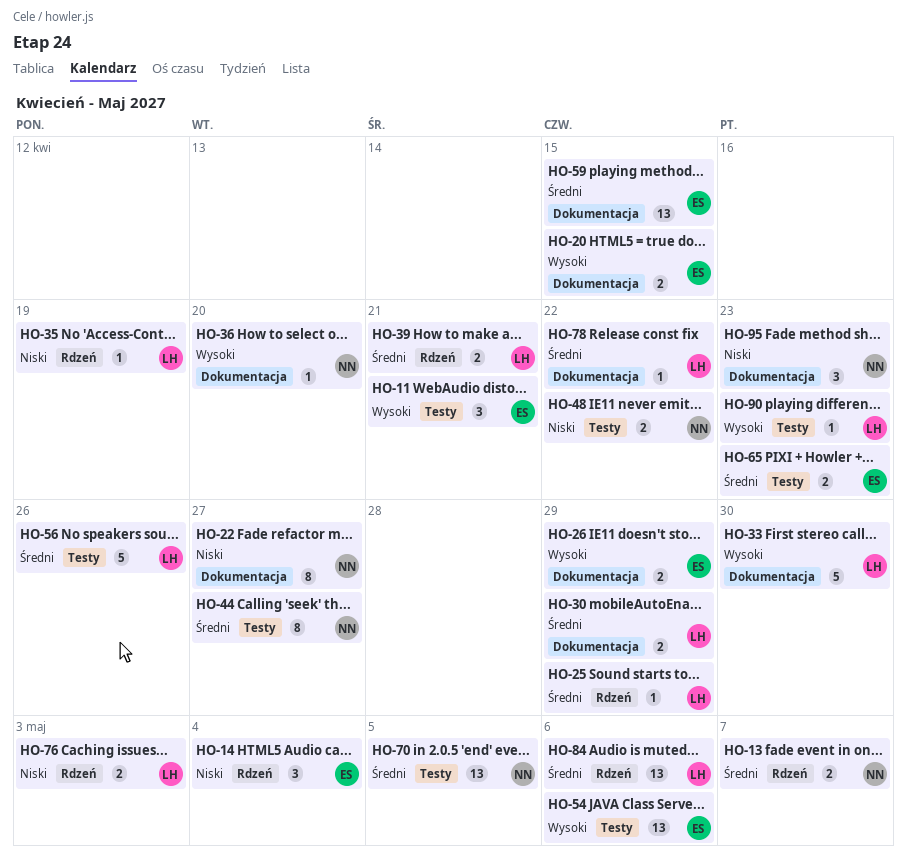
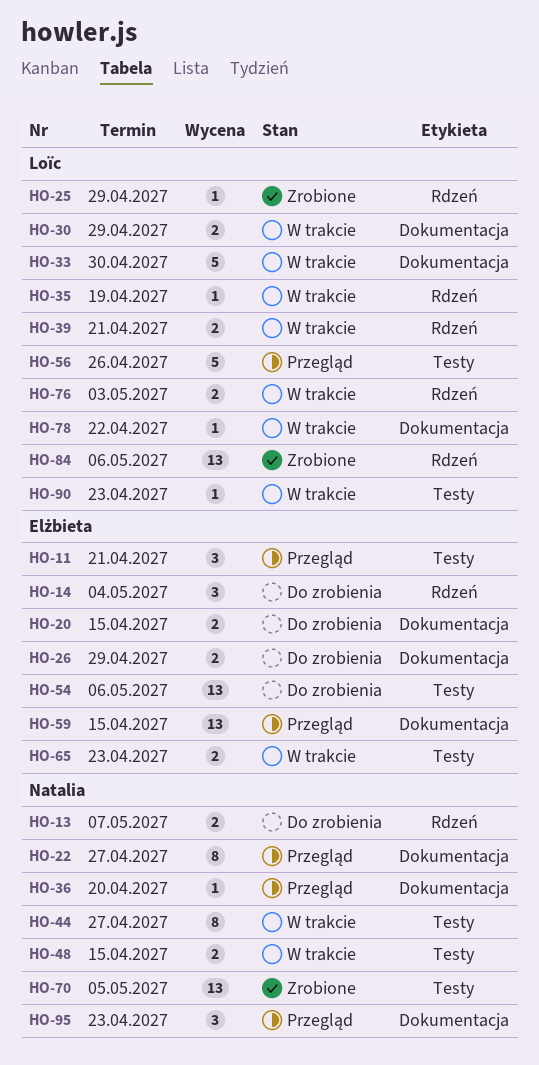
HO-48, due: Apr 22 -> Apr 15

